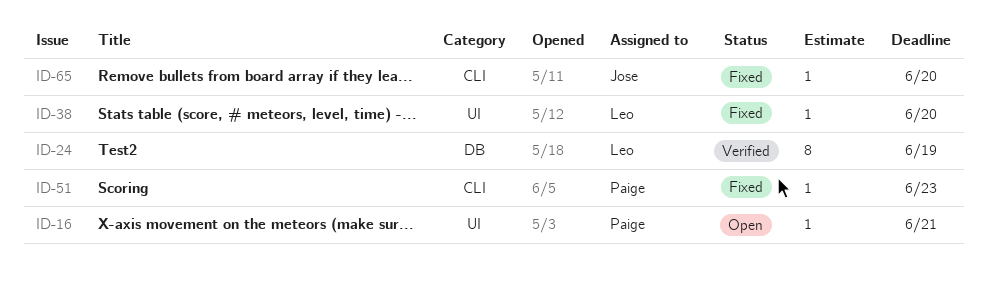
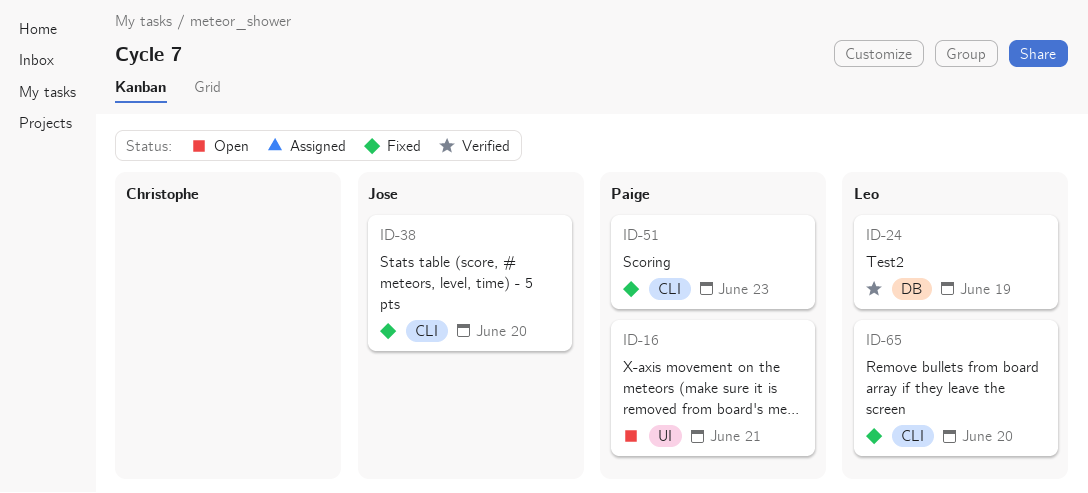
ID-38, owner: Leo -> Jose
ID-38, label: UI -> CLI
ID-65, owner: Jose -> Leo

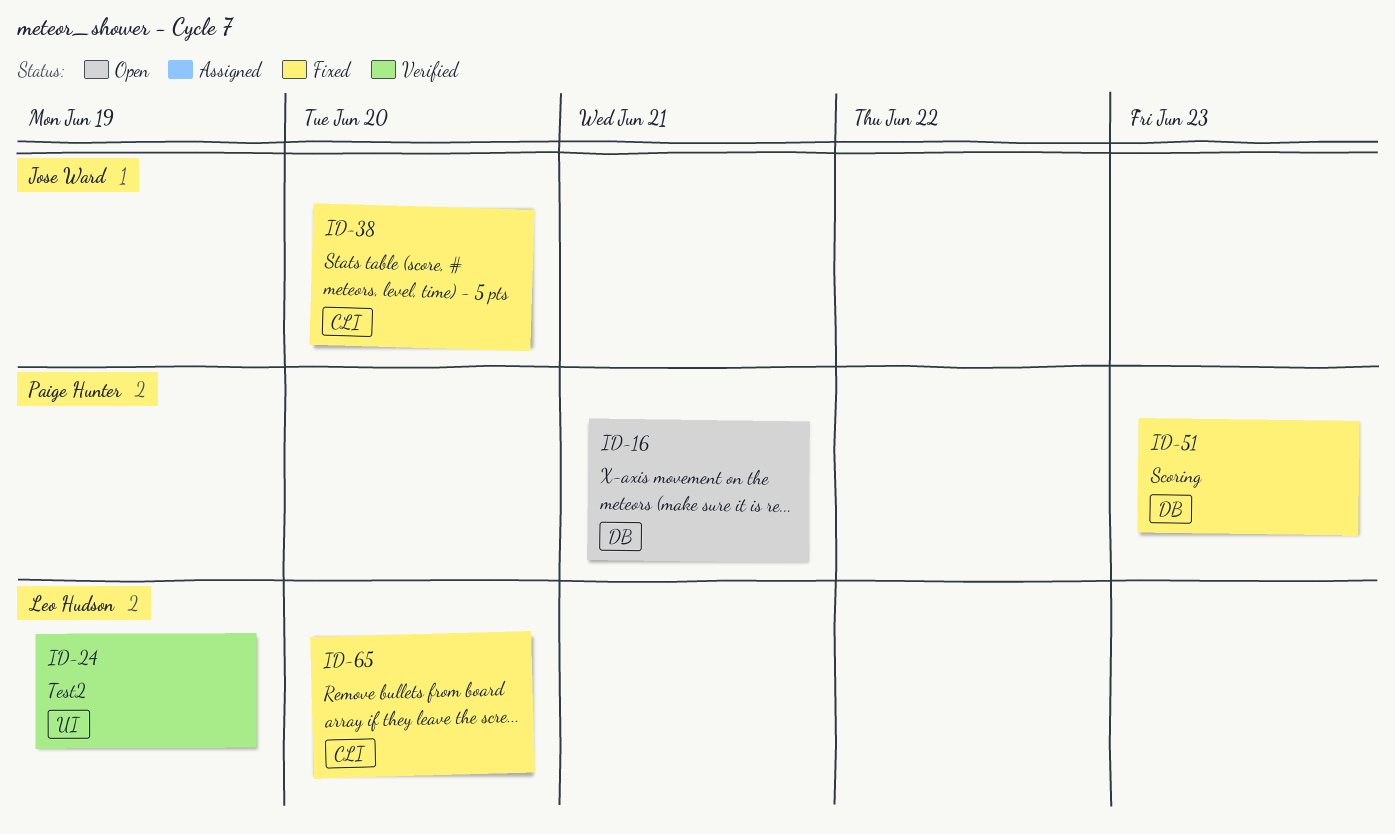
ID-16, label: UI -> DB
ID-24, label: DB -> UI
ID-51, label: CLI -> DB

